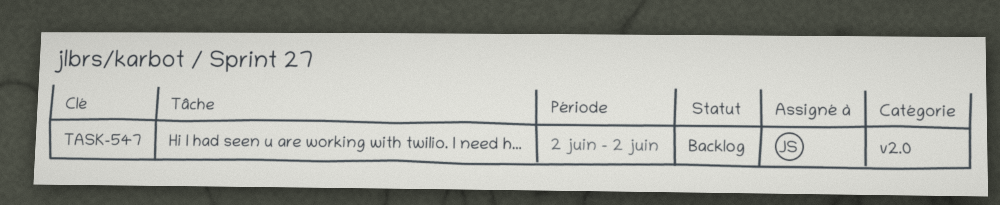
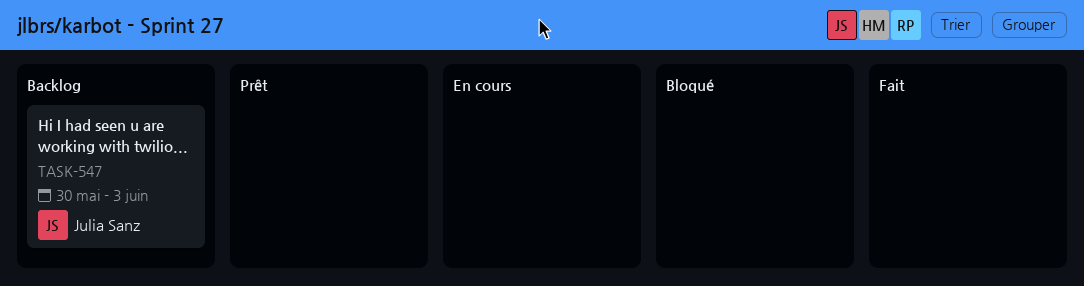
TASK-547, start: Jun 2 -> May 30
TASK-547, due: Jun 2 -> Jun 3

